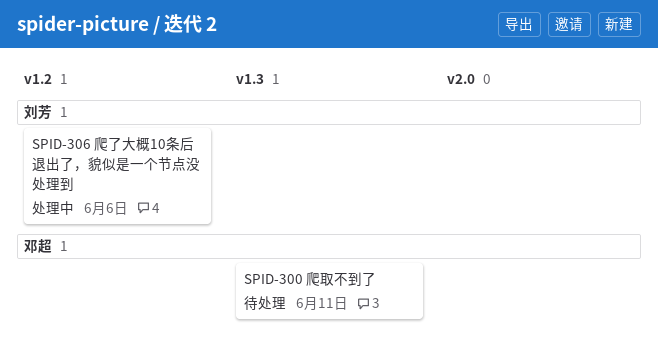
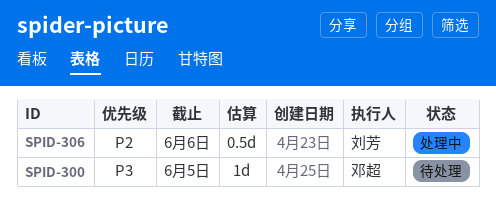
SPID-300, due: Jun 11 -> Jun 5

